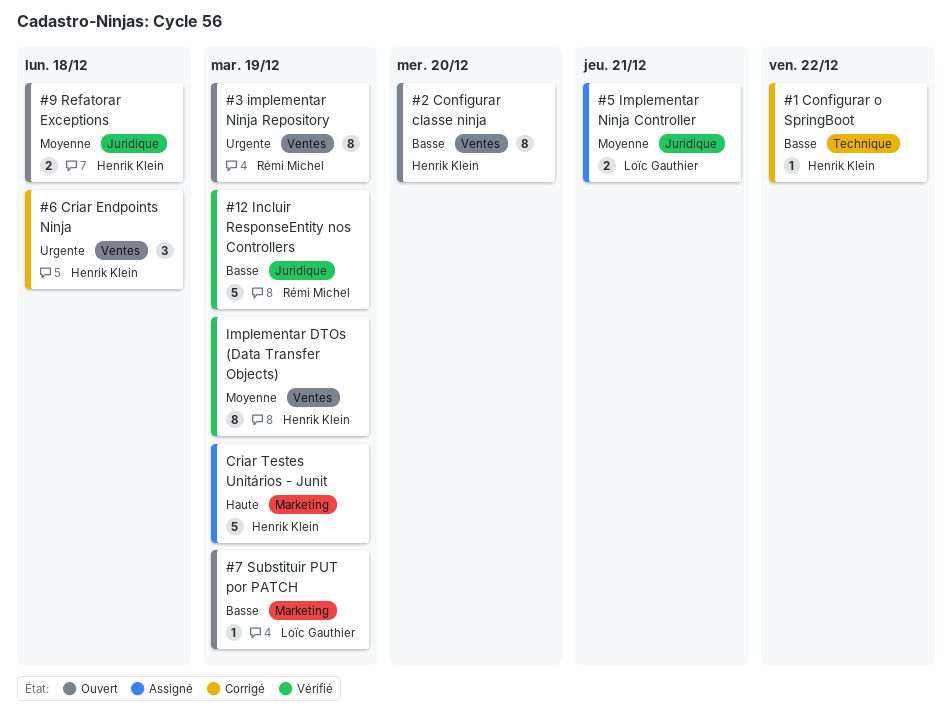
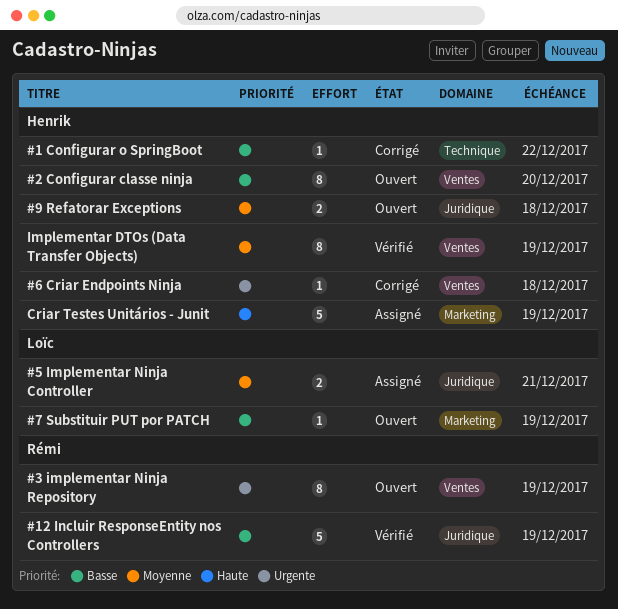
#6 Criar Endpoints Ninja, estimate: 3 -> 1

